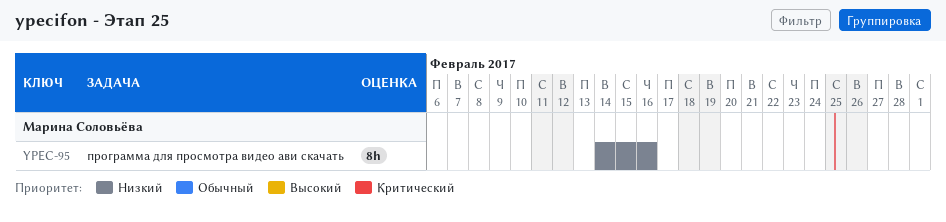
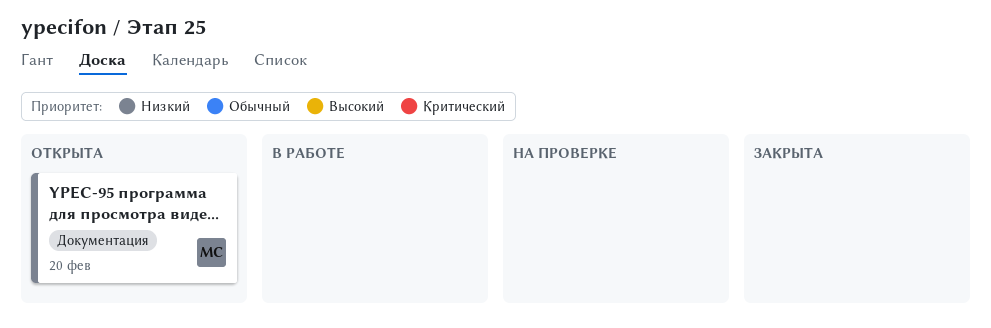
YPEC-95, due: Feb 16 -> Feb 20

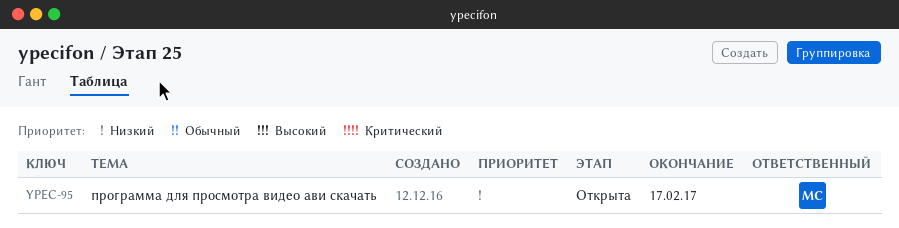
YPEC-95, due: Feb 20 -> Feb 17

